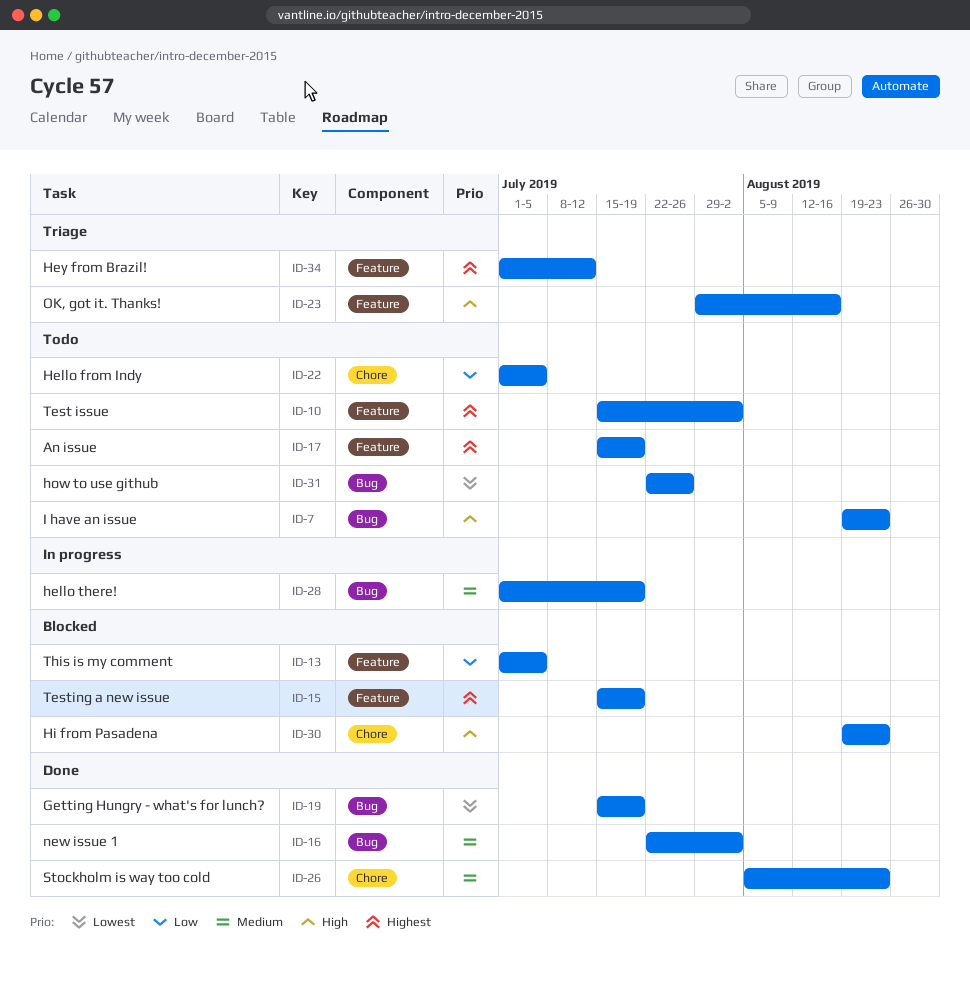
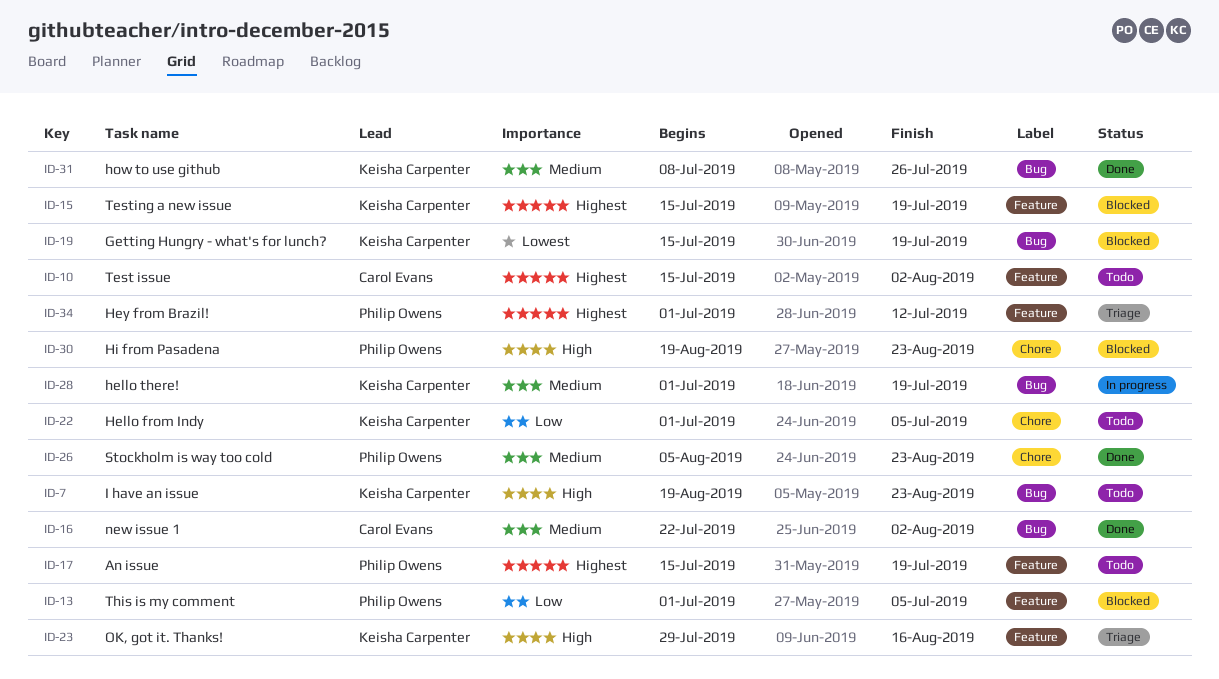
ID-19, status: Done -> Blocked
ID-31, status: Todo -> Done
ID-31, priority: Lowest -> Medium
ID-31, start: Jul 22 -> Jul 8

